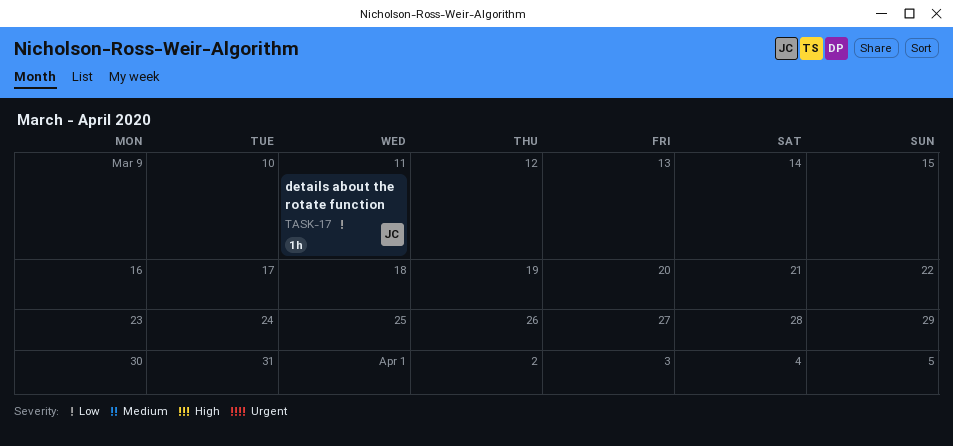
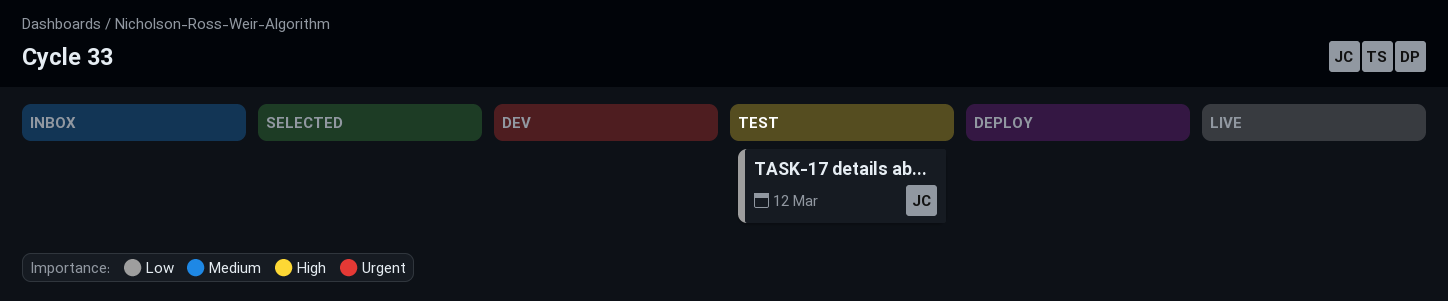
TASK-17, due: Mar 11 -> Mar 12

